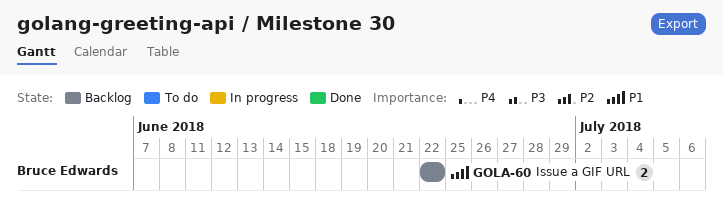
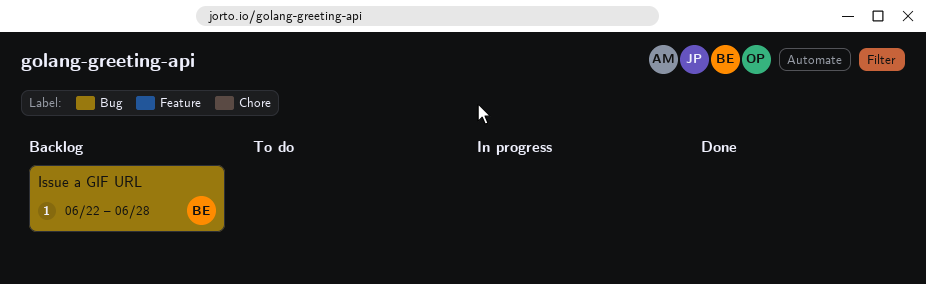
Issue a GIF URL, estimate: 2 -> 1
Issue a GIF URL, due: Jun 22 -> Jun 28

